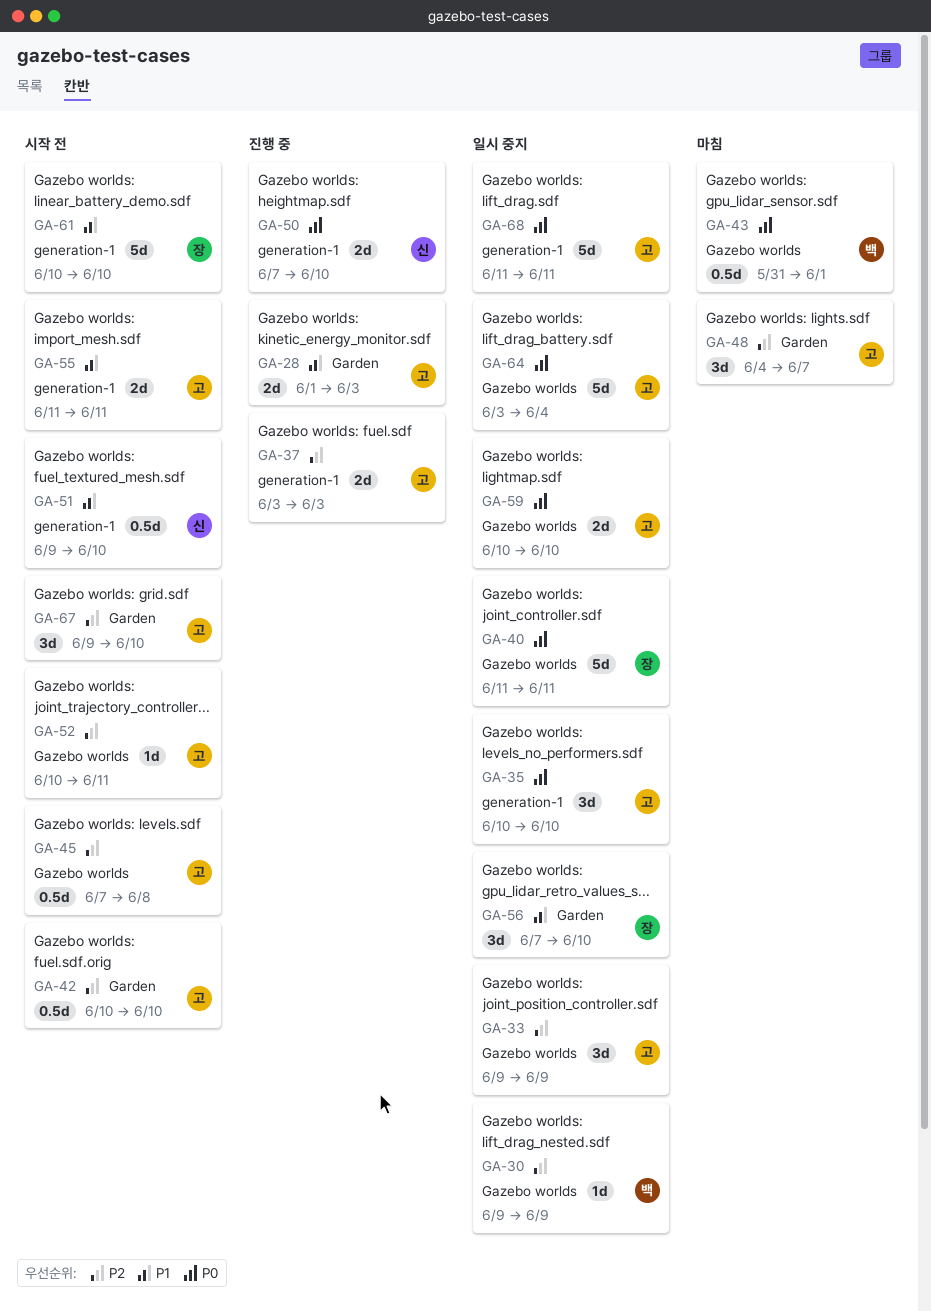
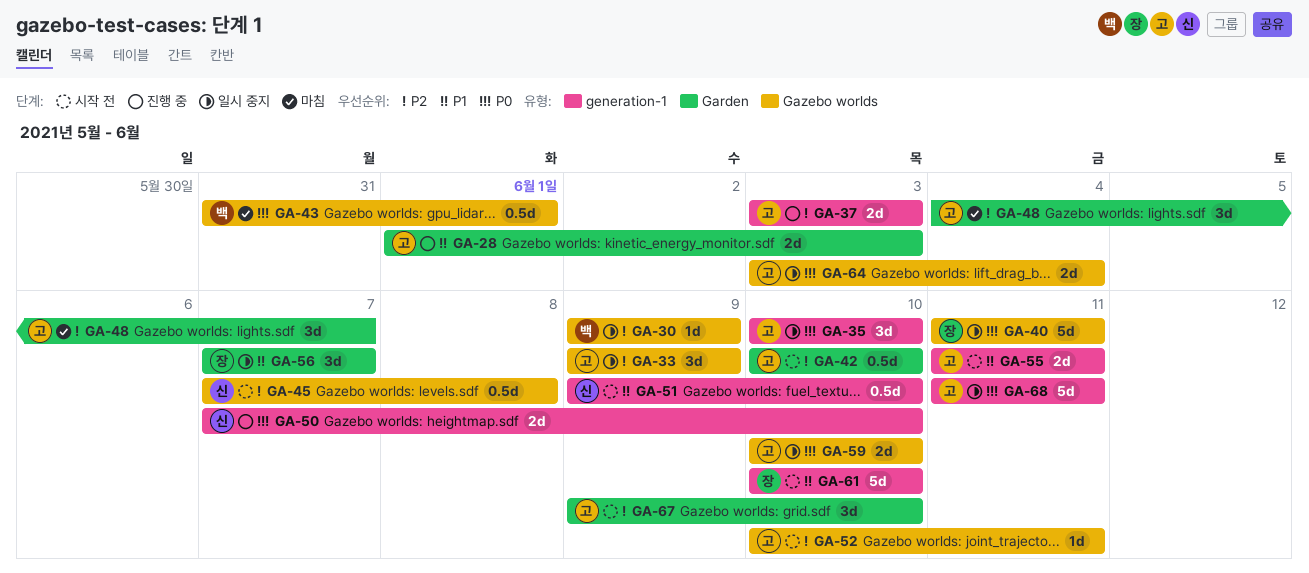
GA-45, owner: 고 -> 신
GA-56, due: Jun 10 -> Jun 7
GA-64, estimate: 5d -> 2d

